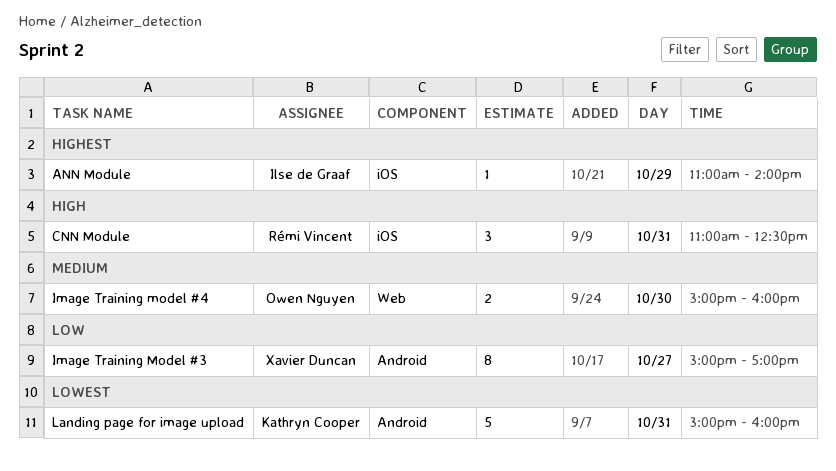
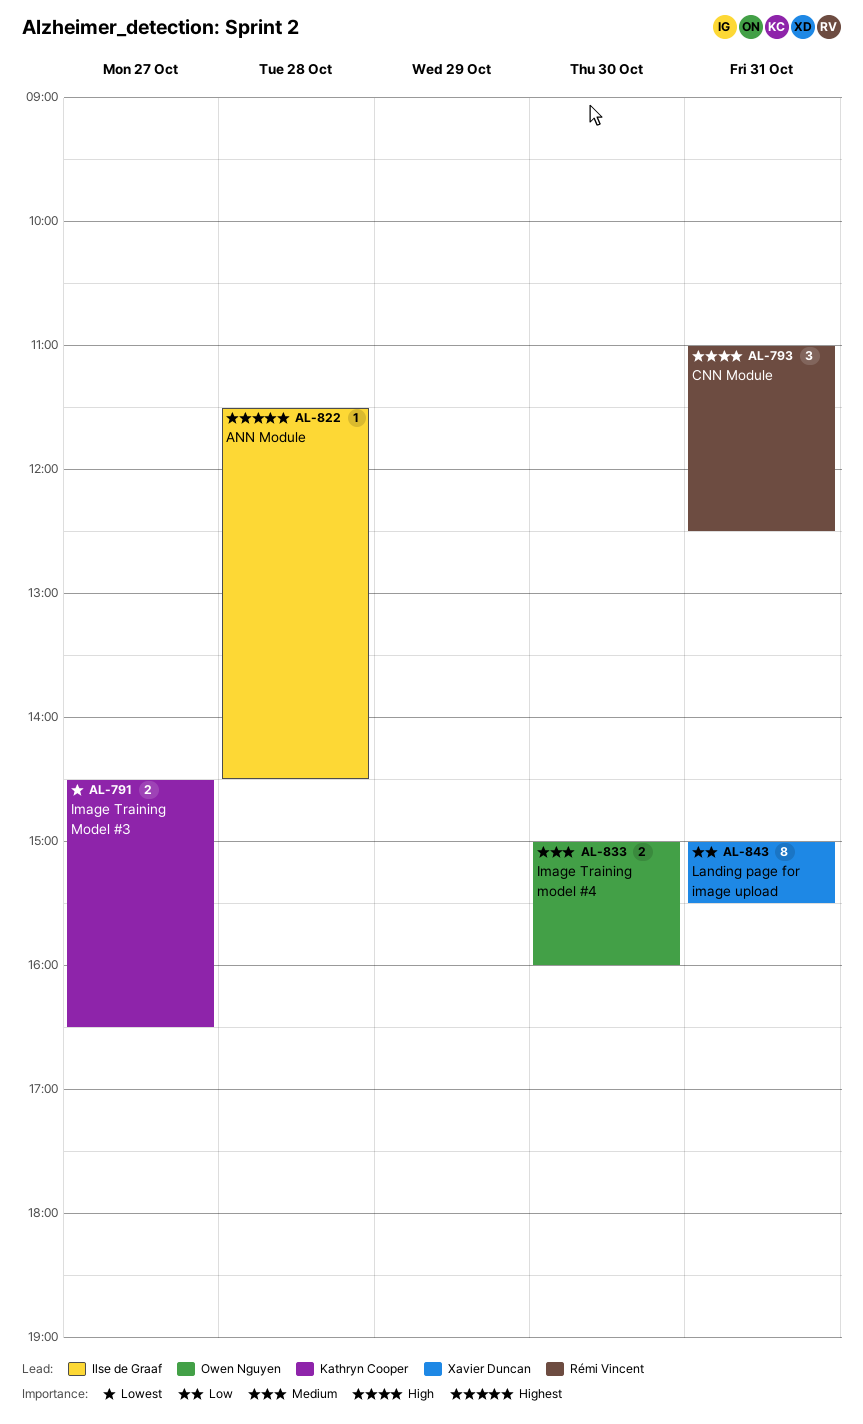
ANN Module, day: Oct 29 -> Oct 28
ANN Module, begins: 11:00 -> 11:30
ANN Module, ends: 14:00 -> 14:30
Image Training Model #3, owner: Xavier Duncan -> Kathryn Cooper
Image Training Model #3, priority: Low -> Lowest
Image Training Model #3, estimate: 8 -> 2
Image Training Model #3, begins: 15:00 -> 14:30
Image Training Model #3, ends: 17:00 -> 16:30
Landing page for image upload, owner: Kathryn Cooper -> Xavier Duncan
Landing page for image upload, priority: Lowest -> Low
Landing page for image upload, estimate: 5 -> 8
Landing page for image upload, ends: 16:00 -> 15:30

